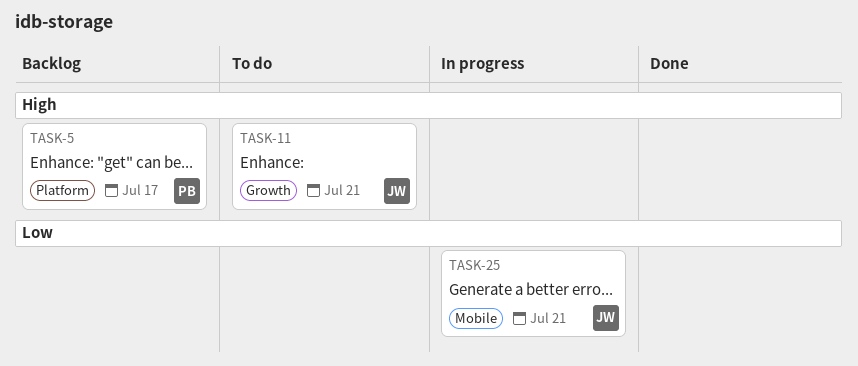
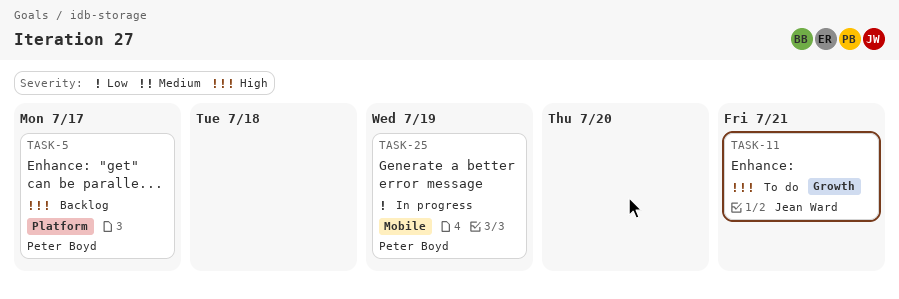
TASK-25, owner: Jean Ward -> Peter Boyd
TASK-25, due: Jul 21 -> Jul 19

